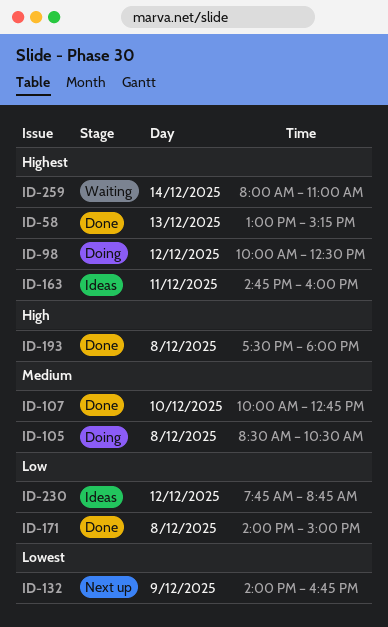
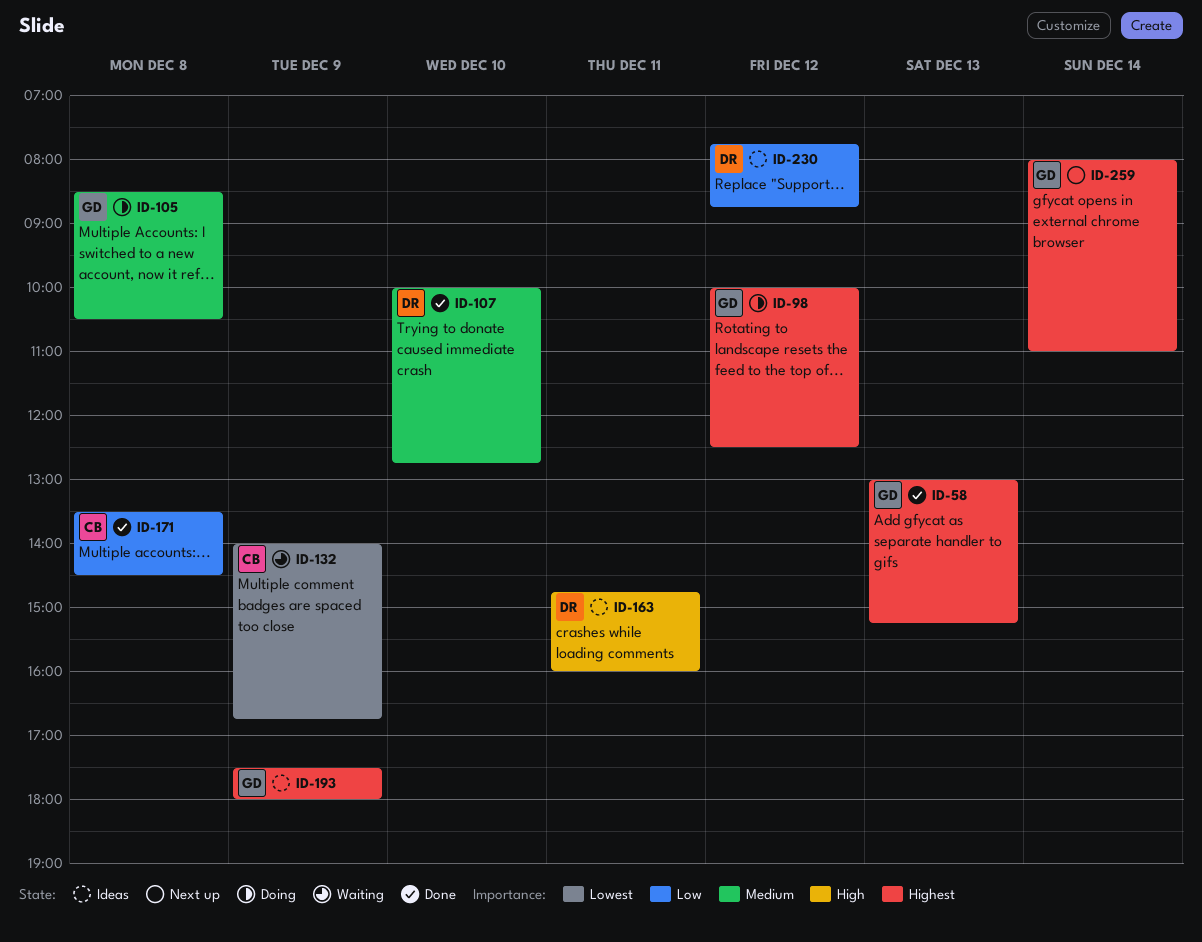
ID-132, status: Next up -> Waiting
ID-163, priority: Highest -> High
ID-171, begins: 14:00 -> 13:30
ID-171, ends: 15:00 -> 14:30
ID-193, status: Done -> Ideas
ID-193, priority: High -> Highest
ID-193, day: Dec 8 -> Dec 9
ID-259, status: Waiting -> Next up

